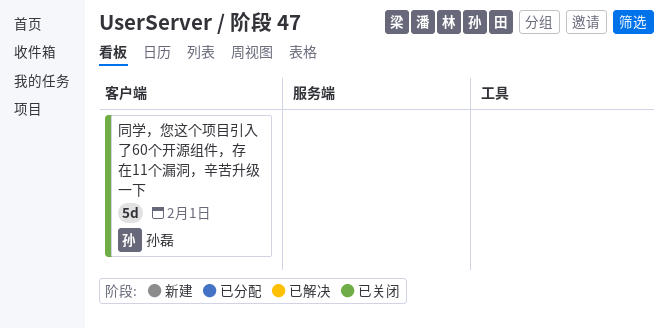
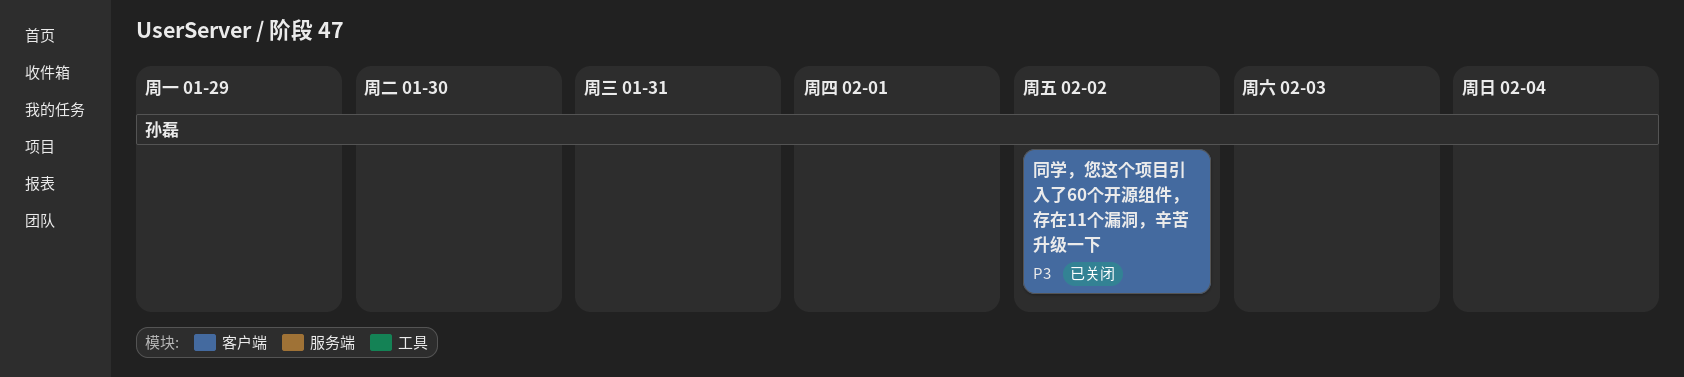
同学，您这个项目引入了60个开源组件，存在11个漏洞，辛苦升级一下, due: Feb 1 -> Feb 2

